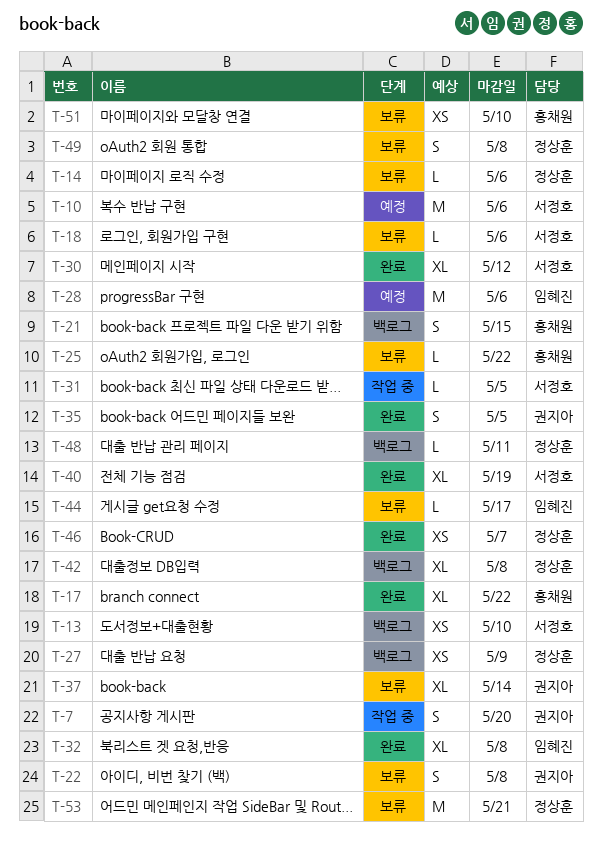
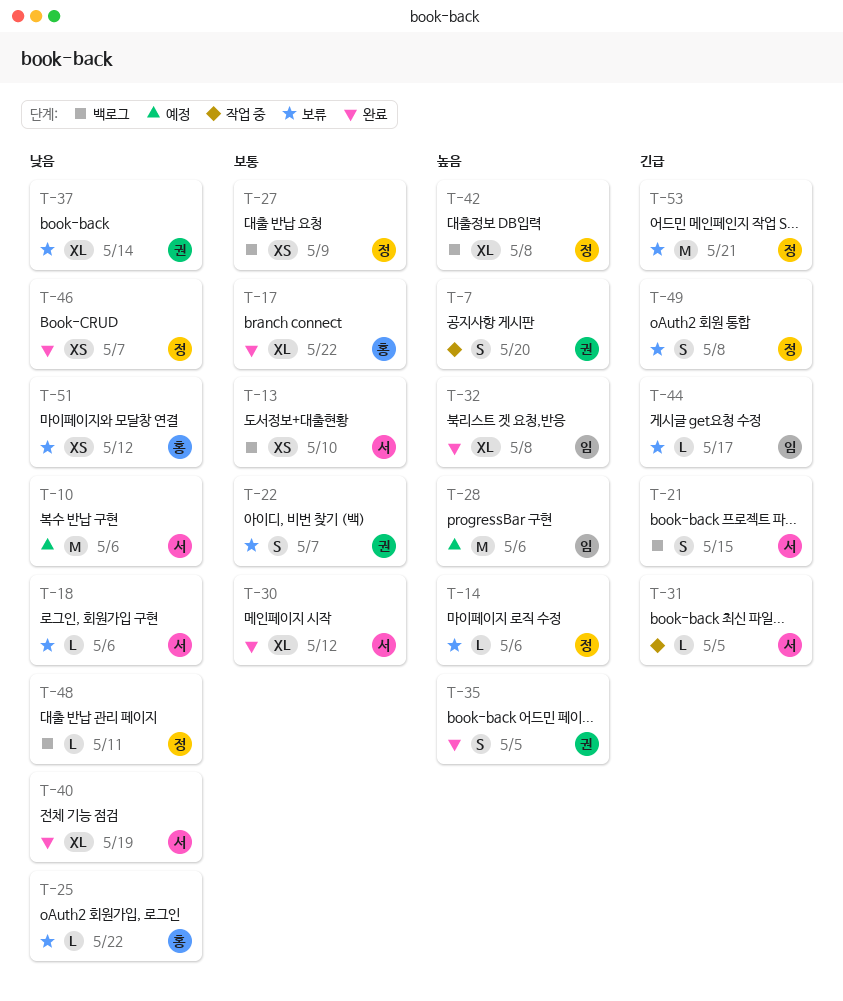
T-21, owner: 홍채원 -> 서정호
T-22, due: May 8 -> May 7
T-51, due: May 10 -> May 12

